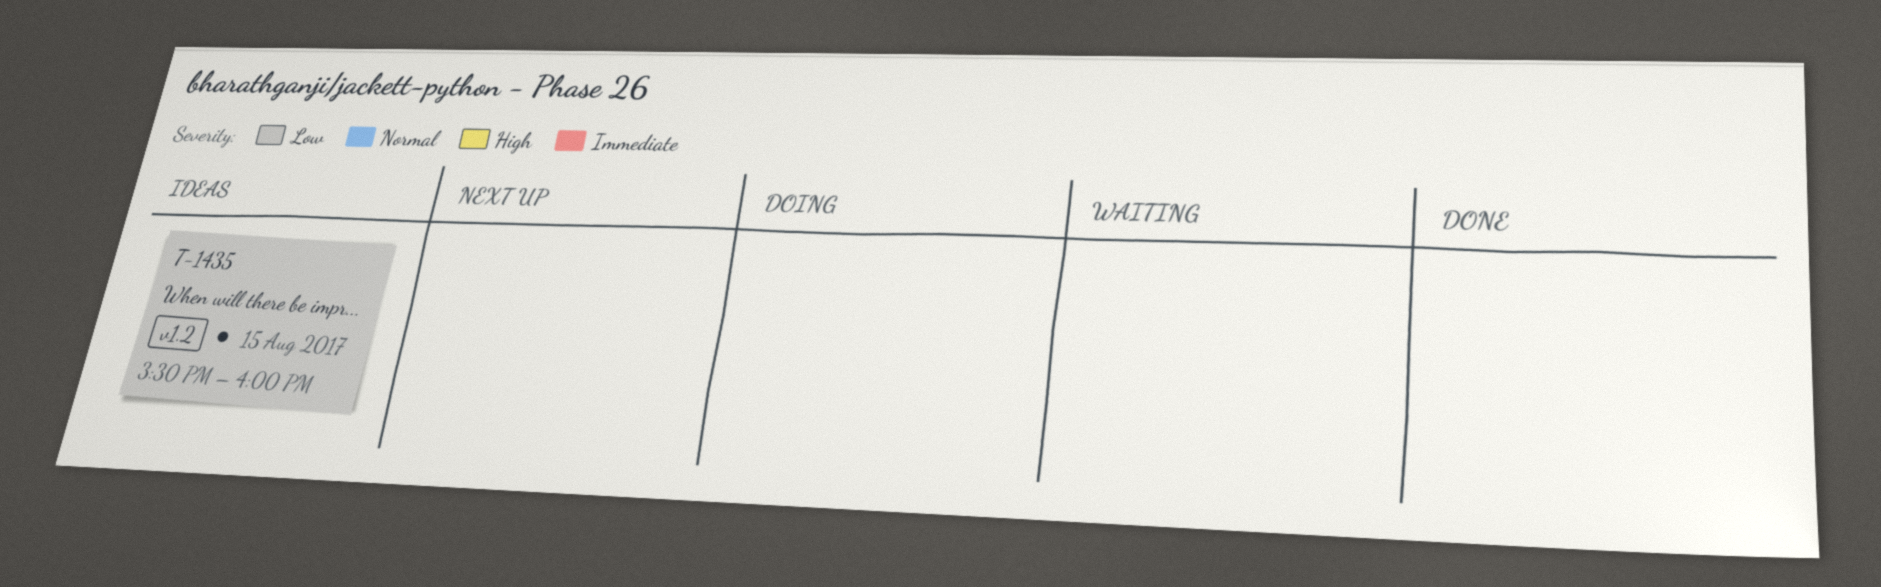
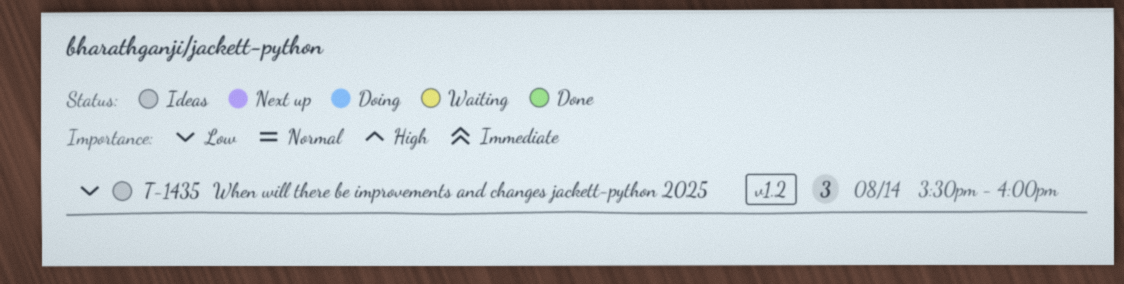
T-1435, estimate: 1 -> 3
T-1435, day: Aug 15 -> Aug 14

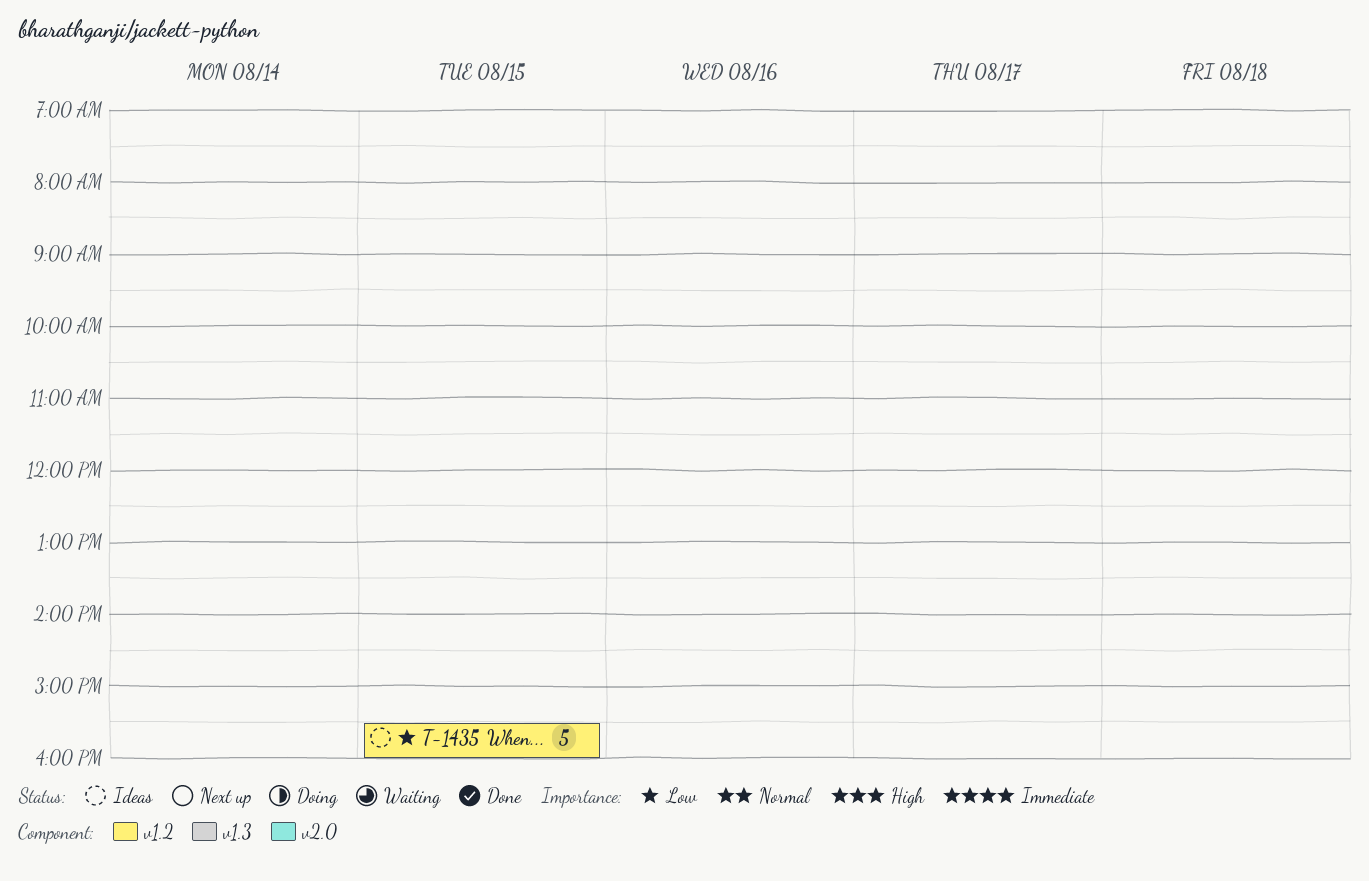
T-1435, estimate: 3 -> 5
T-1435, day: Aug 14 -> Aug 15

